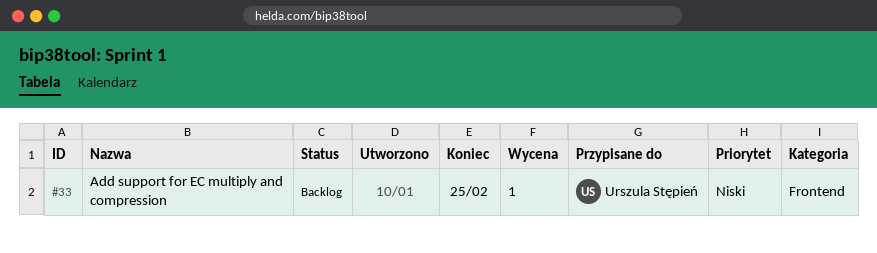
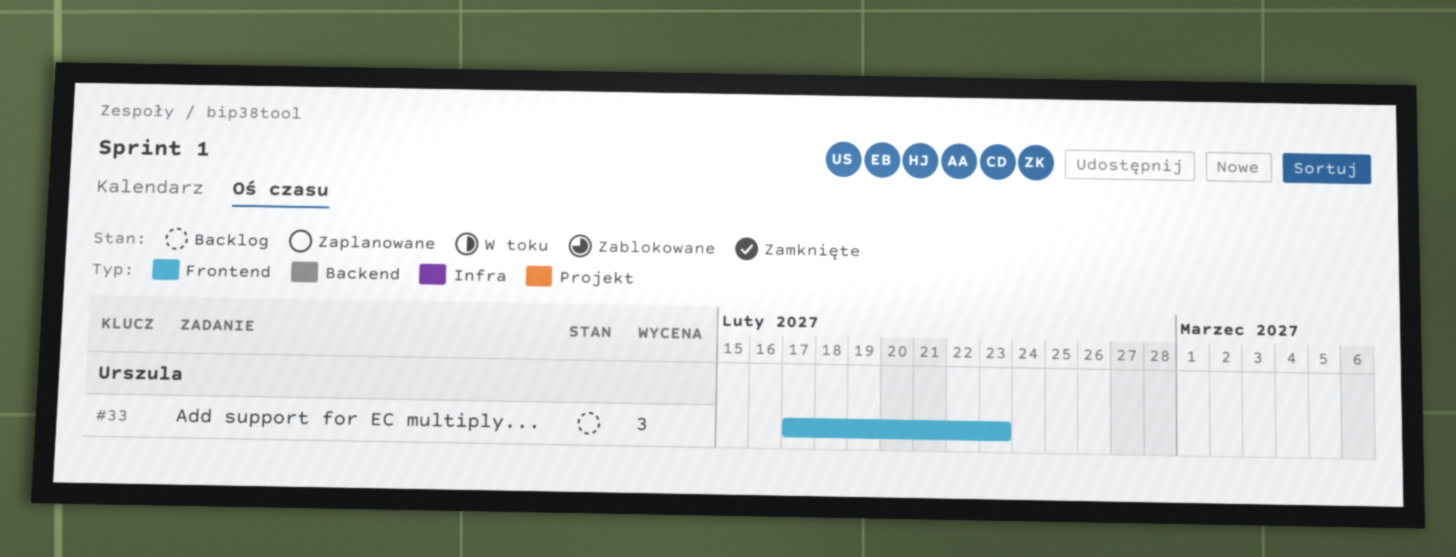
#33, estimate: 1 -> 3
#33, due: Feb 25 -> Feb 23

